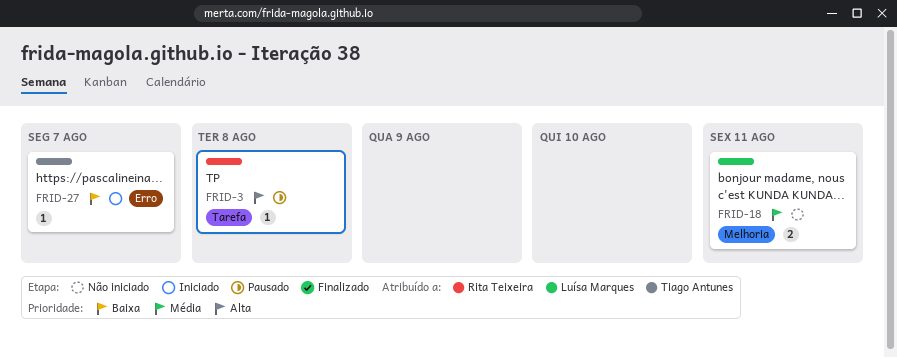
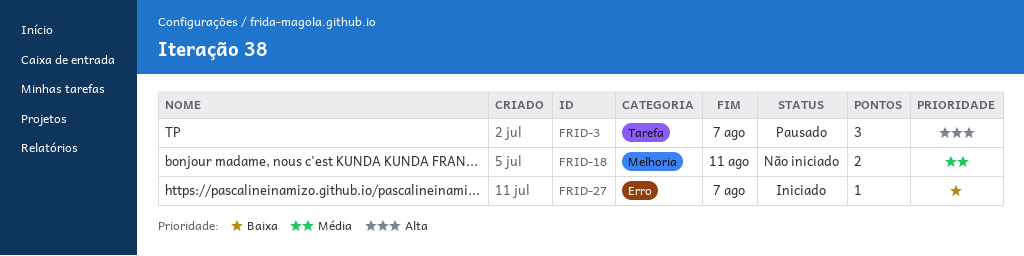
FRID-3, estimate: 1 -> 3
FRID-3, due: Aug 8 -> Aug 7

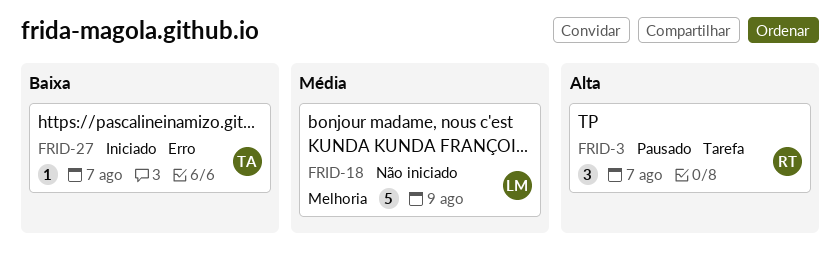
FRID-18, estimate: 2 -> 5
FRID-18, due: Aug 11 -> Aug 9

